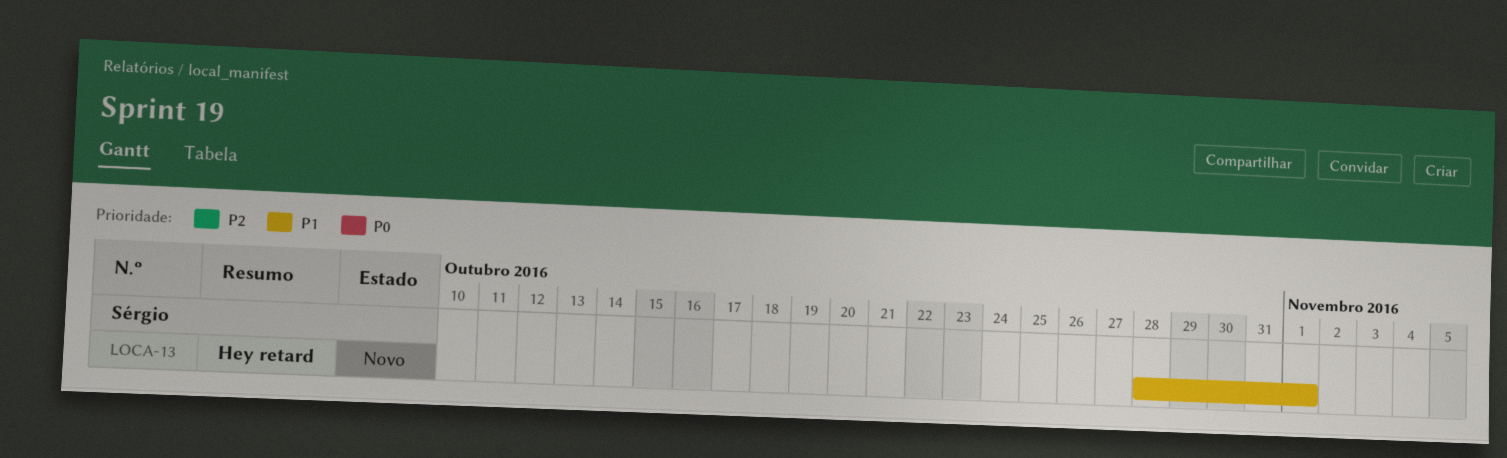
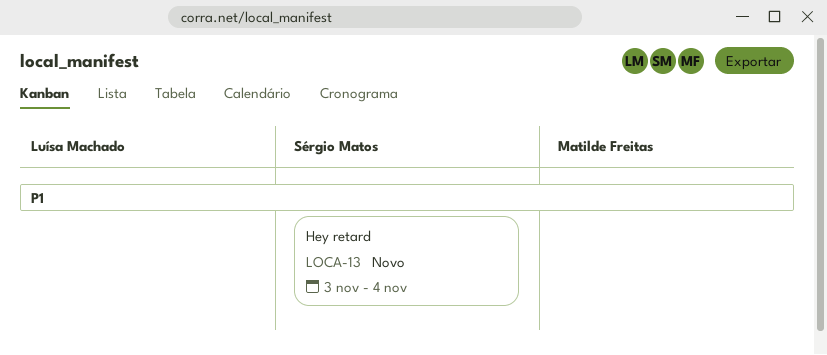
LOCA-13, start: Oct 28 -> Nov 3
LOCA-13, due: Nov 1 -> Nov 4

